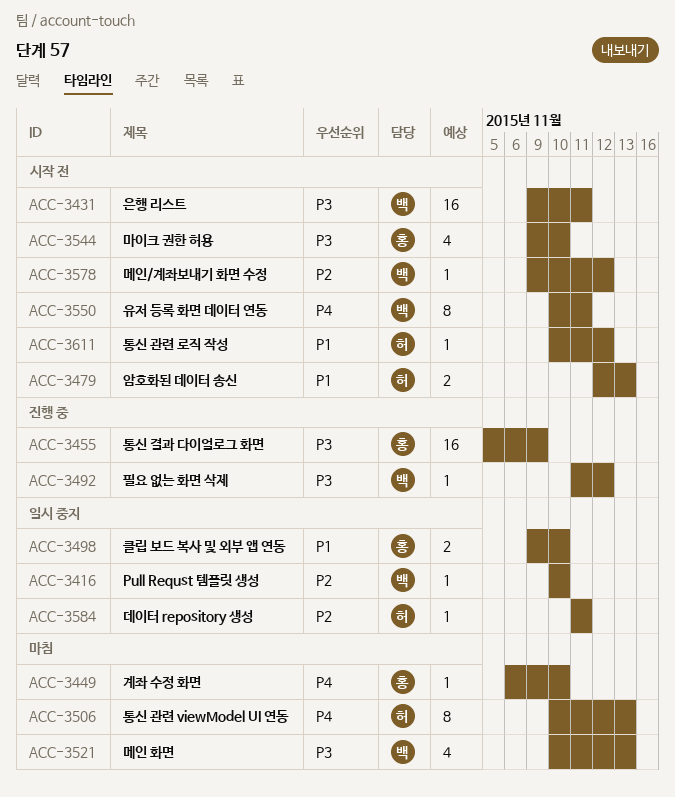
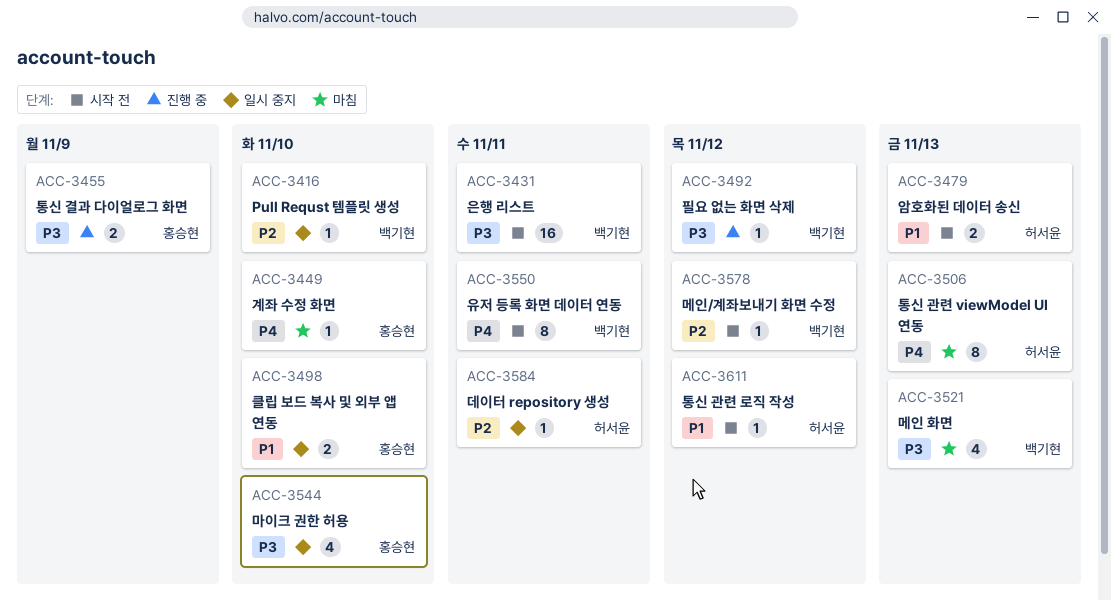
ACC-3455, estimate: 16 -> 2
ACC-3544, status: 시작 전 -> 일시 중지

